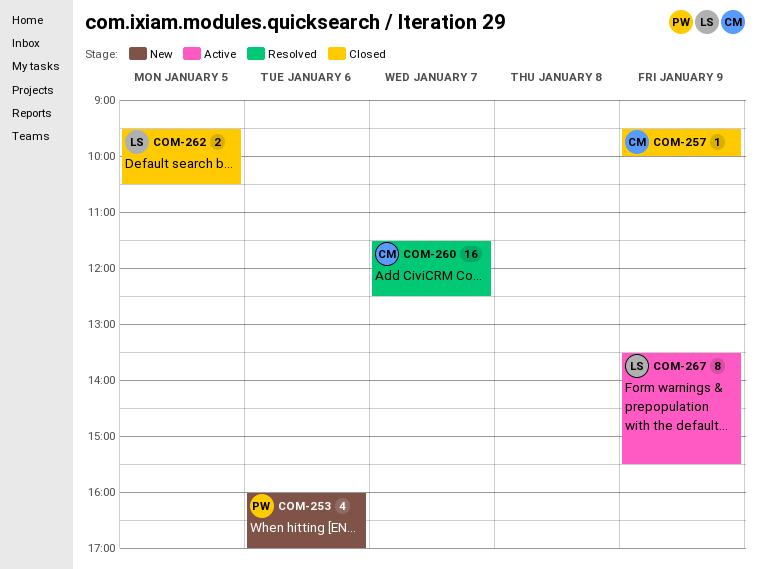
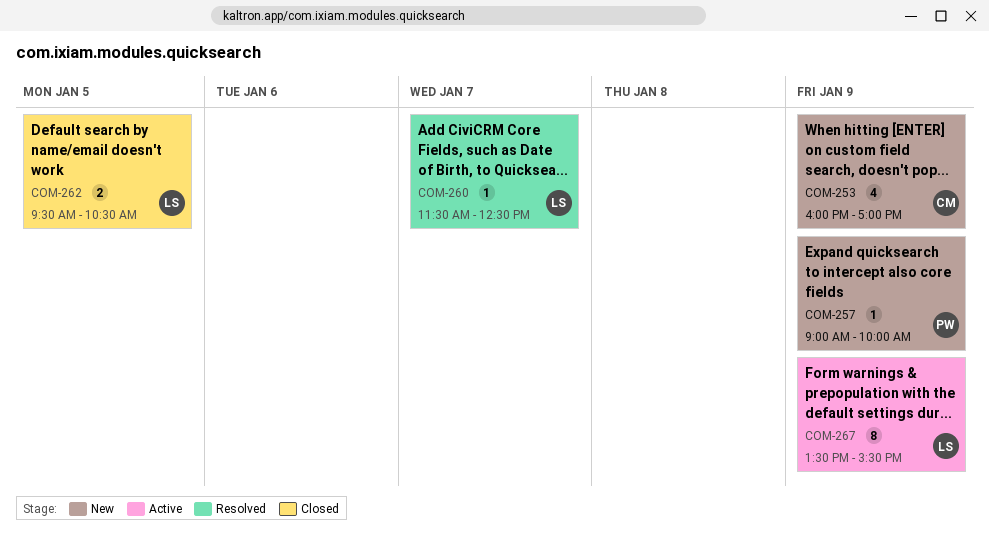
COM-253, owner: PW -> CM
COM-253, day: Jan 6 -> Jan 9
COM-257, status: Closed -> New
COM-257, owner: CM -> PW
COM-257, begins: 09:30 -> 09:00
COM-260, owner: CM -> LS
COM-260, estimate: 16 -> 1

